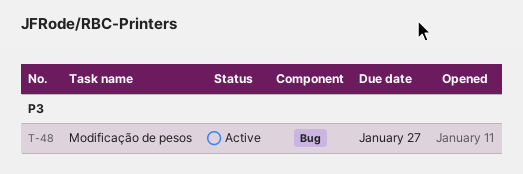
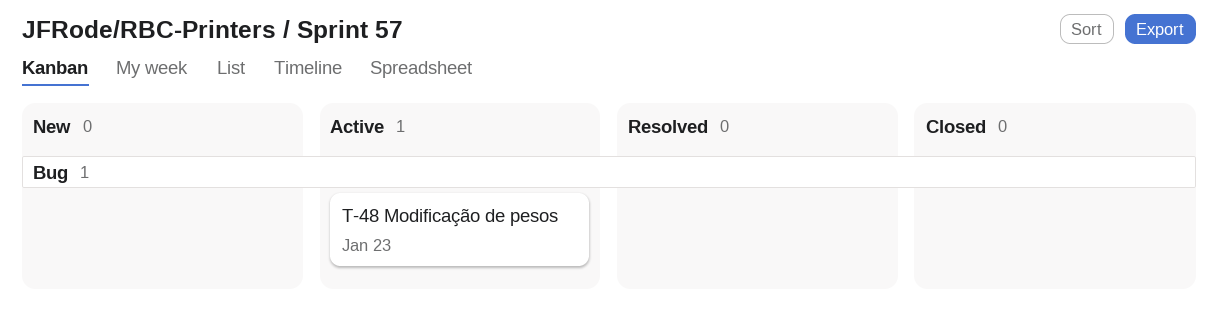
T-48, due: Jan 27 -> Jan 23

